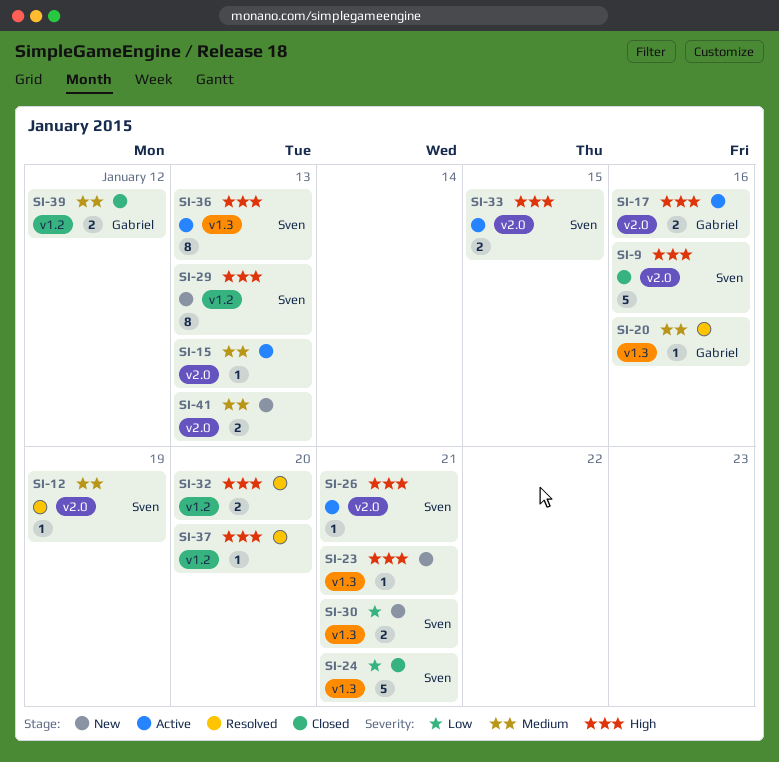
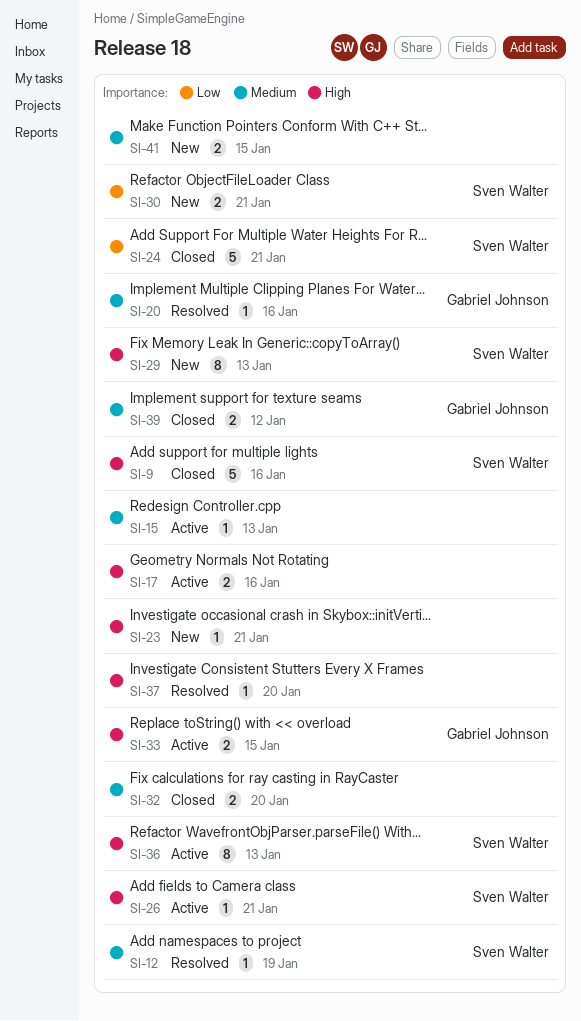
SI-17, owner: Gabriel Johnson -> none
SI-32, status: Resolved -> Closed
SI-32, priority: High -> Medium
SI-33, owner: Sven Walter -> Gabriel Johnson
SI-41, due: Jan 13 -> Jan 15

